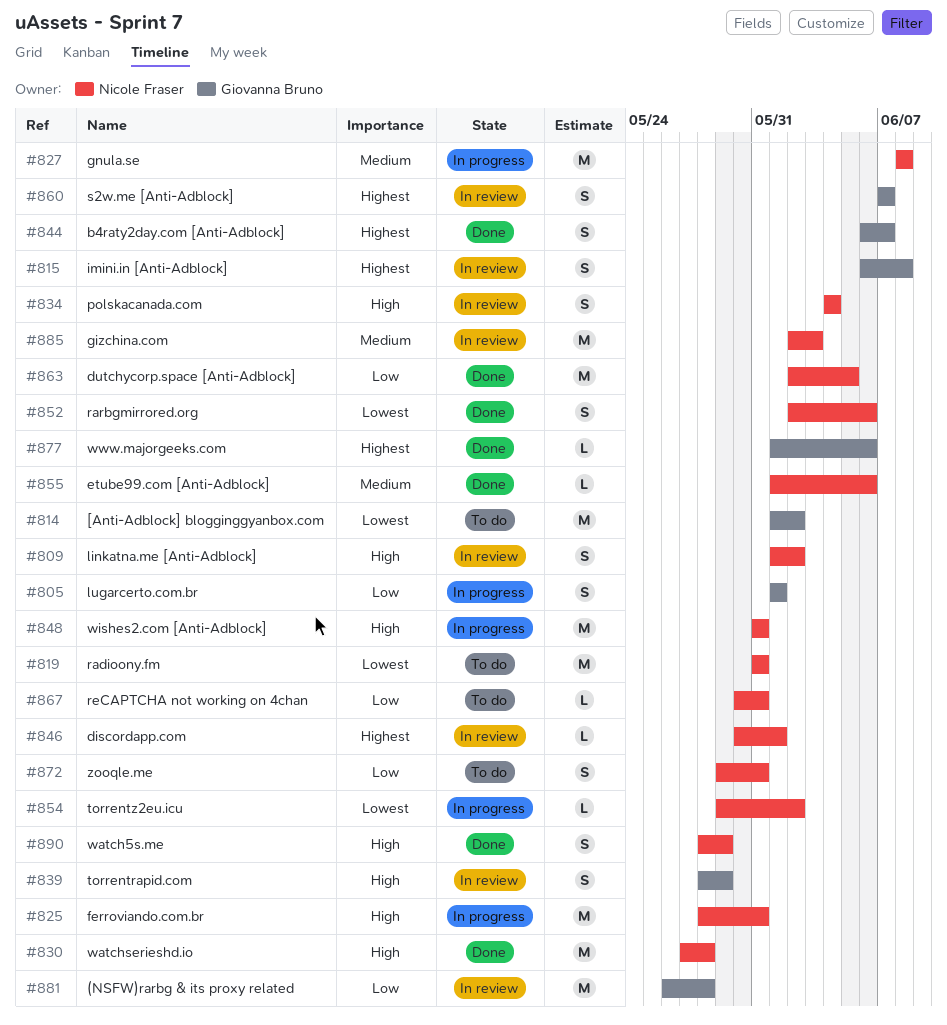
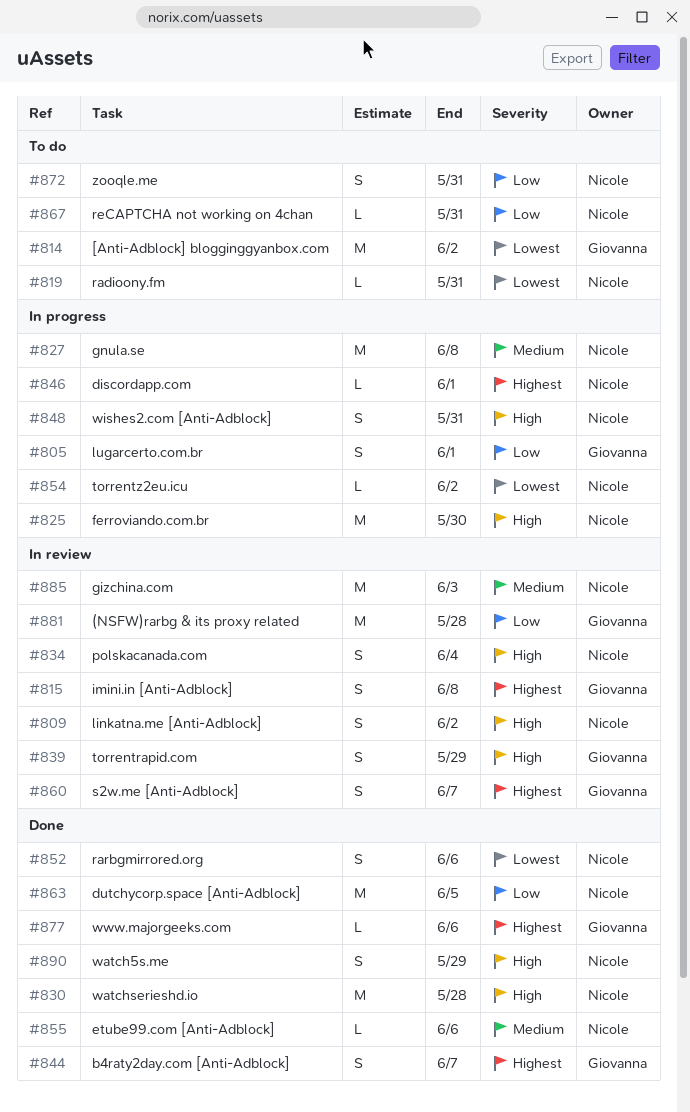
#819, estimate: M -> L
#825, due: May 31 -> May 30
#846, status: In review -> In progress
#848, estimate: M -> S

